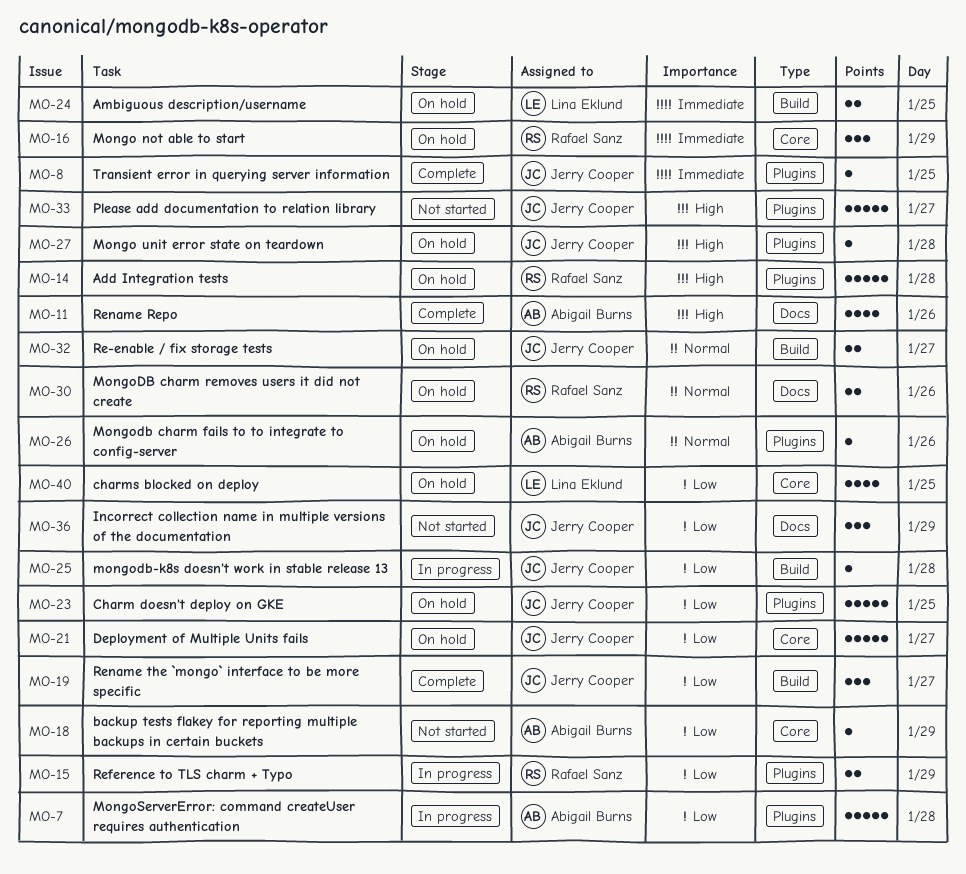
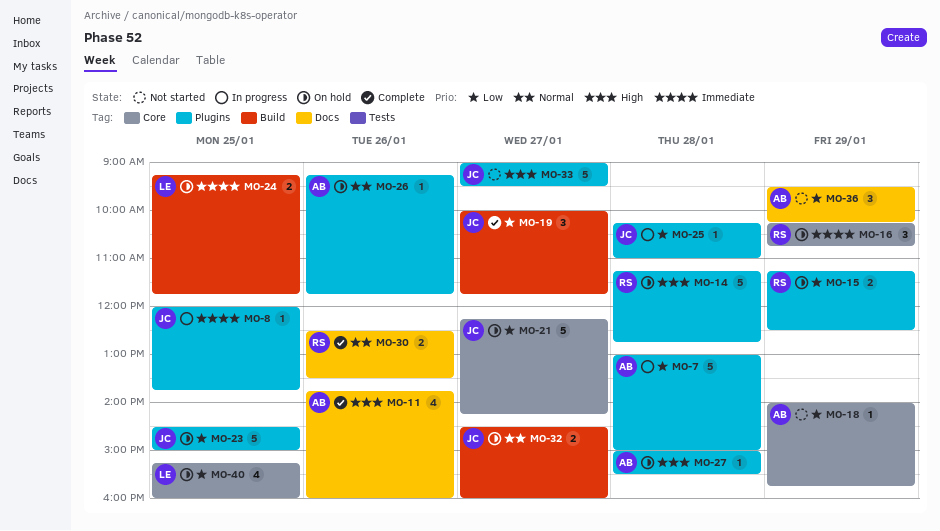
MO-8, status: Complete -> In progress
MO-15, status: In progress -> On hold
MO-25, label: Build -> Plugins
MO-27, owner: Jerry Cooper -> Abigail Burns
MO-30, status: On hold -> Complete
MO-36, owner: Jerry Cooper -> Abigail Burns

